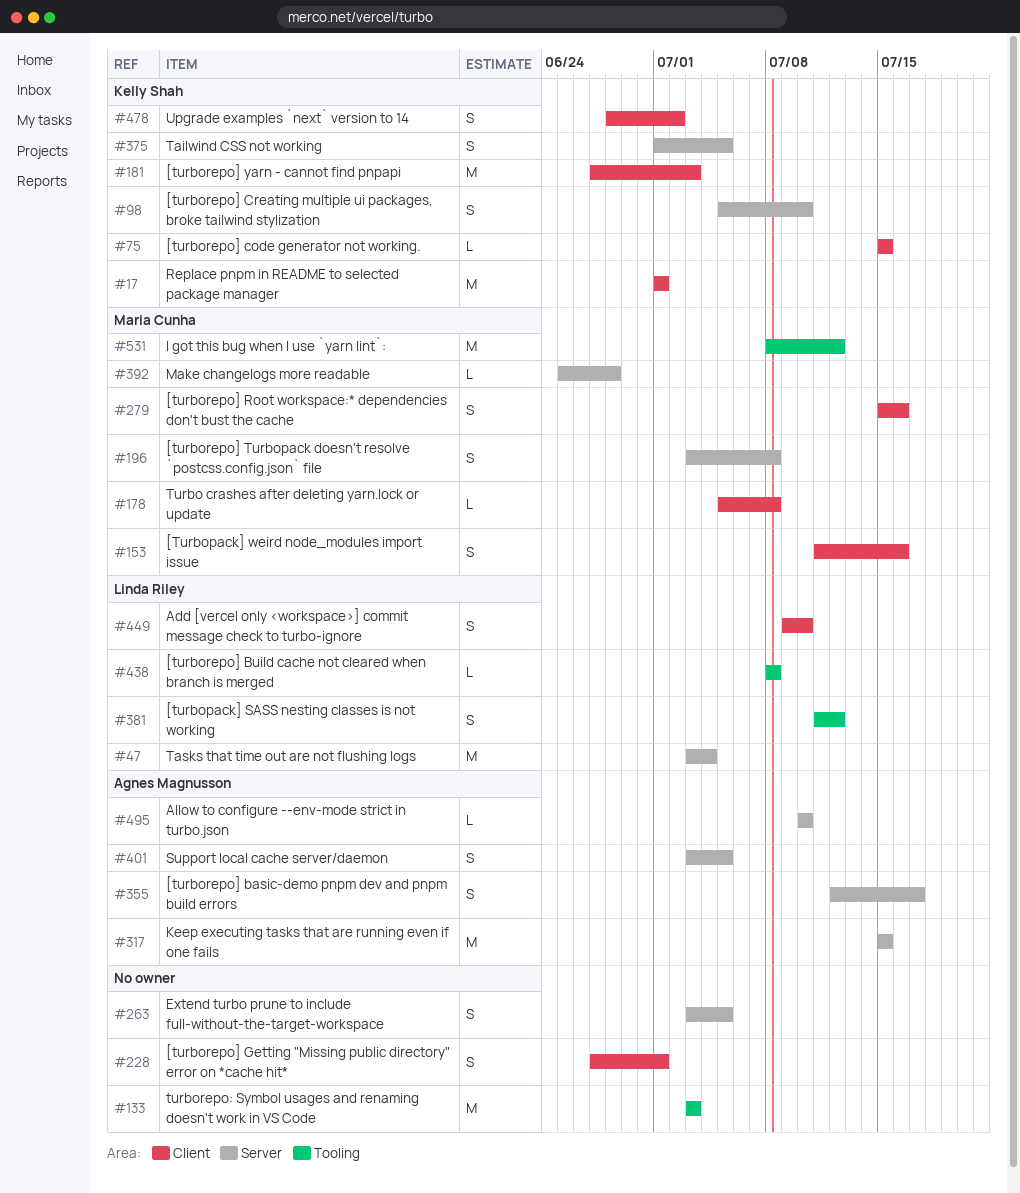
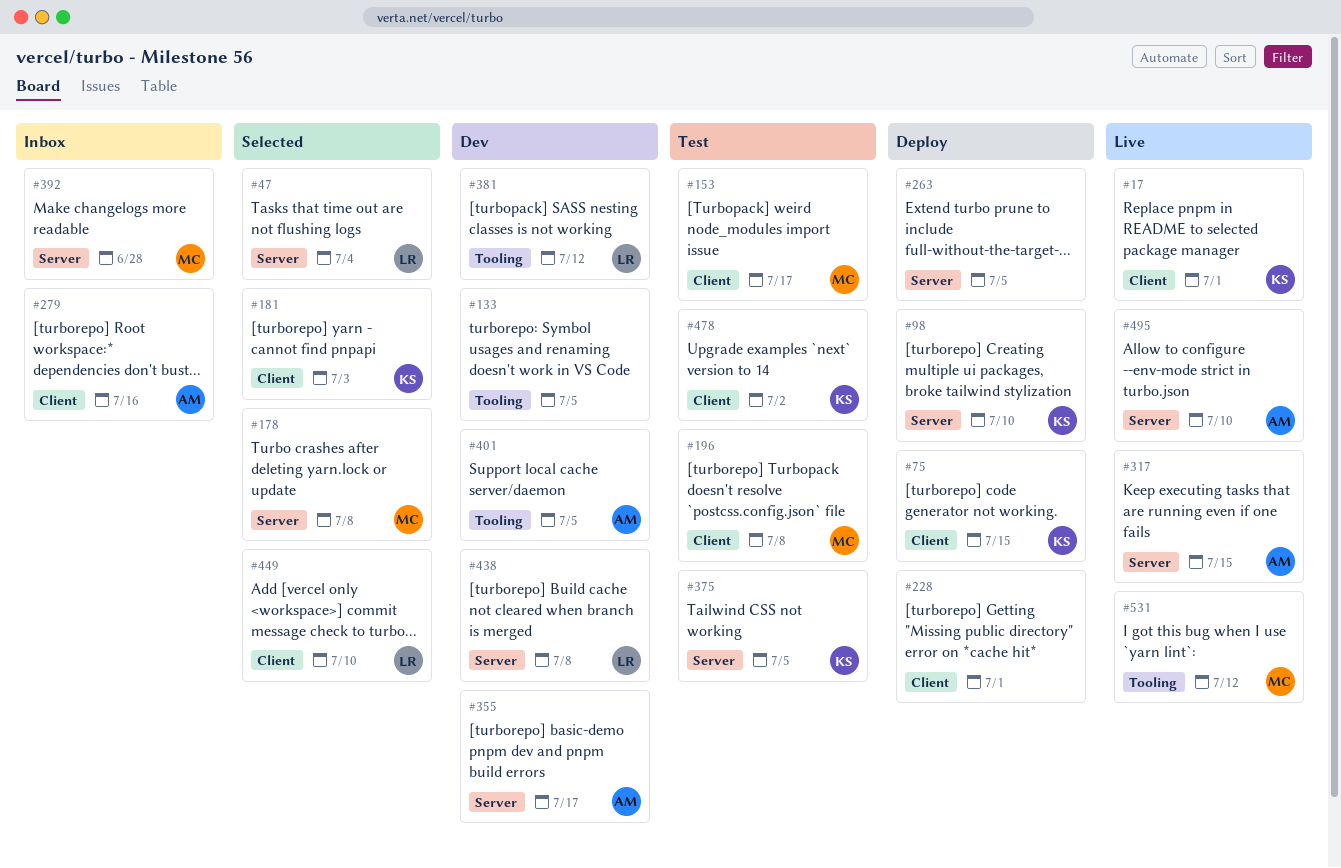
#133, due: Jul 3 -> Jul 5
#153, due: Jul 16 -> Jul 17
#178, label: Client -> Server
#196, label: Server -> Client
#279, owner: Maria Cunha -> Agnes Magnusson
#401, label: Server -> Tooling
#438, label: Tooling -> Server

